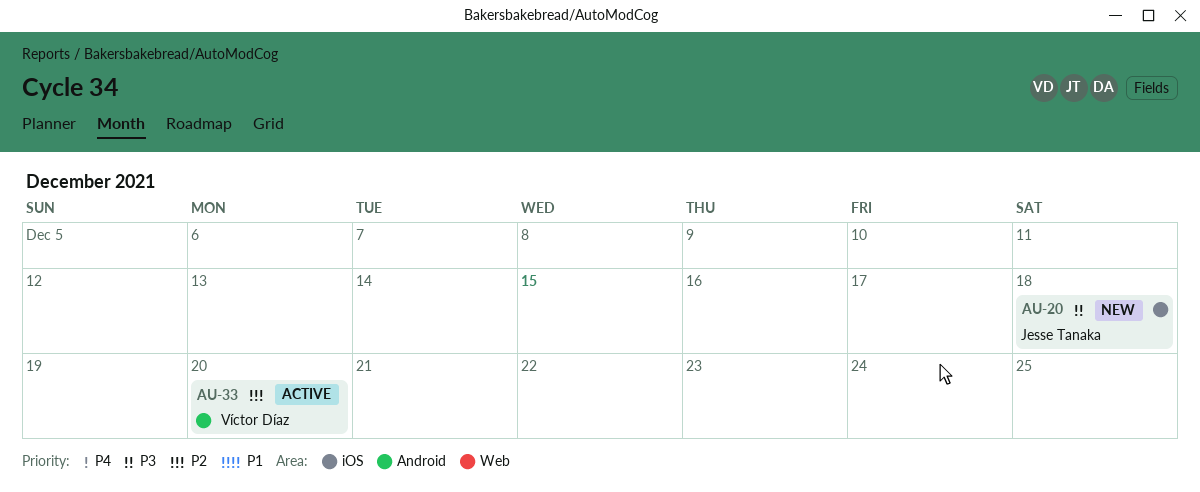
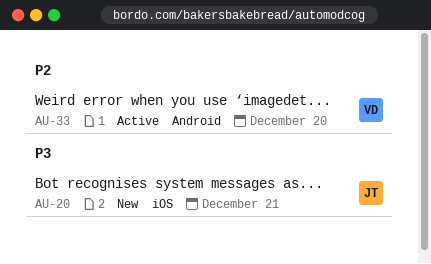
AU-20, due: Dec 18 -> Dec 21

